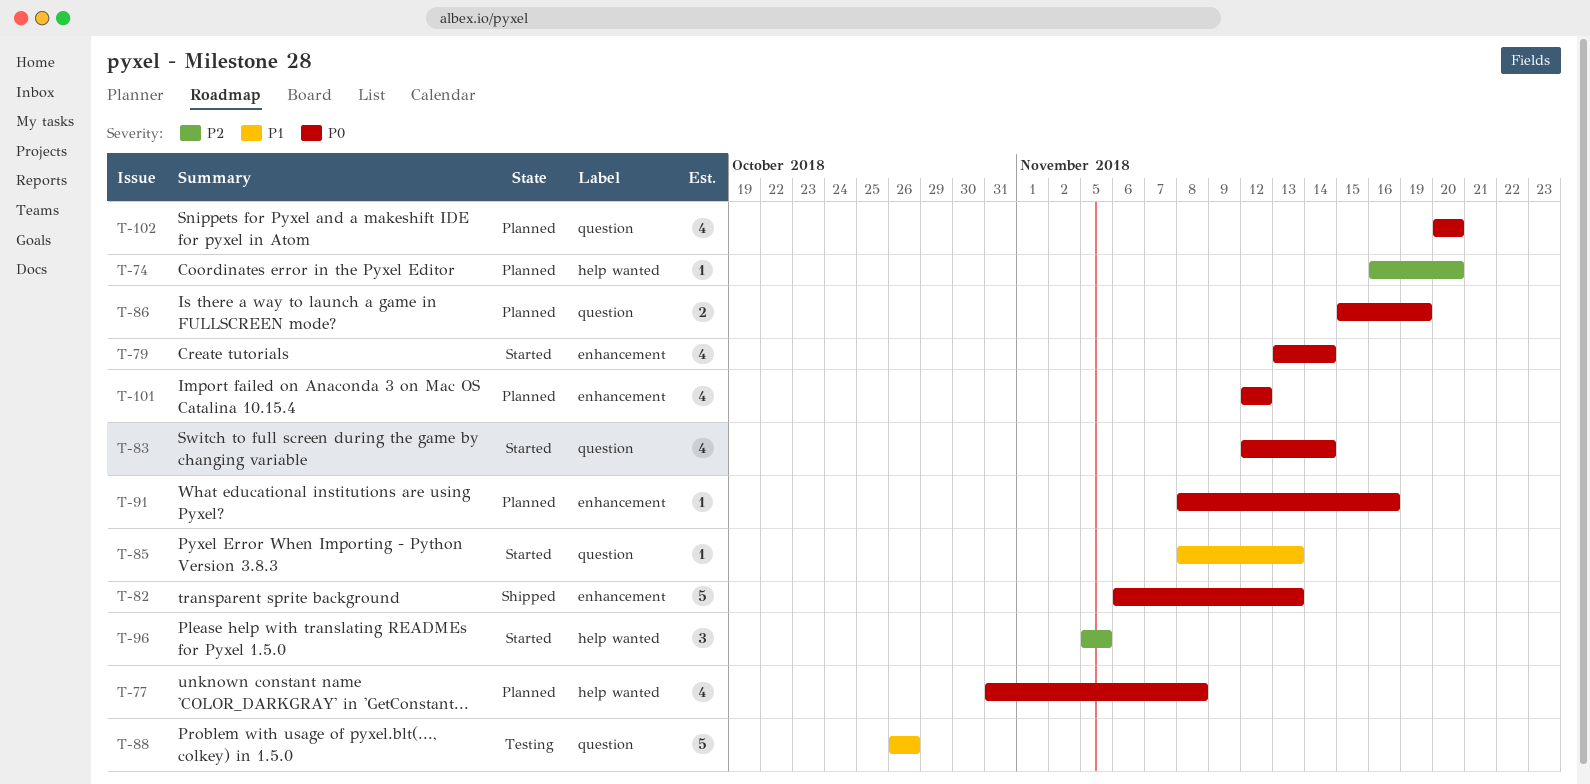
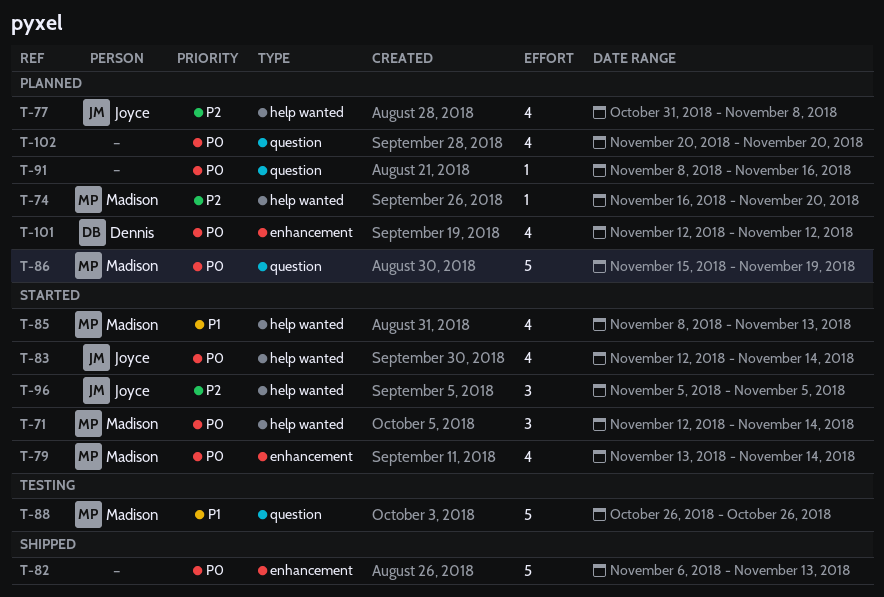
T-71: none -> present
T-77, priority: P0 -> P2
T-83, label: question -> help wanted
T-85, label: question -> help wanted
T-85, estimate: 1 -> 4
T-86, estimate: 2 -> 5
T-91, label: enhancement -> question

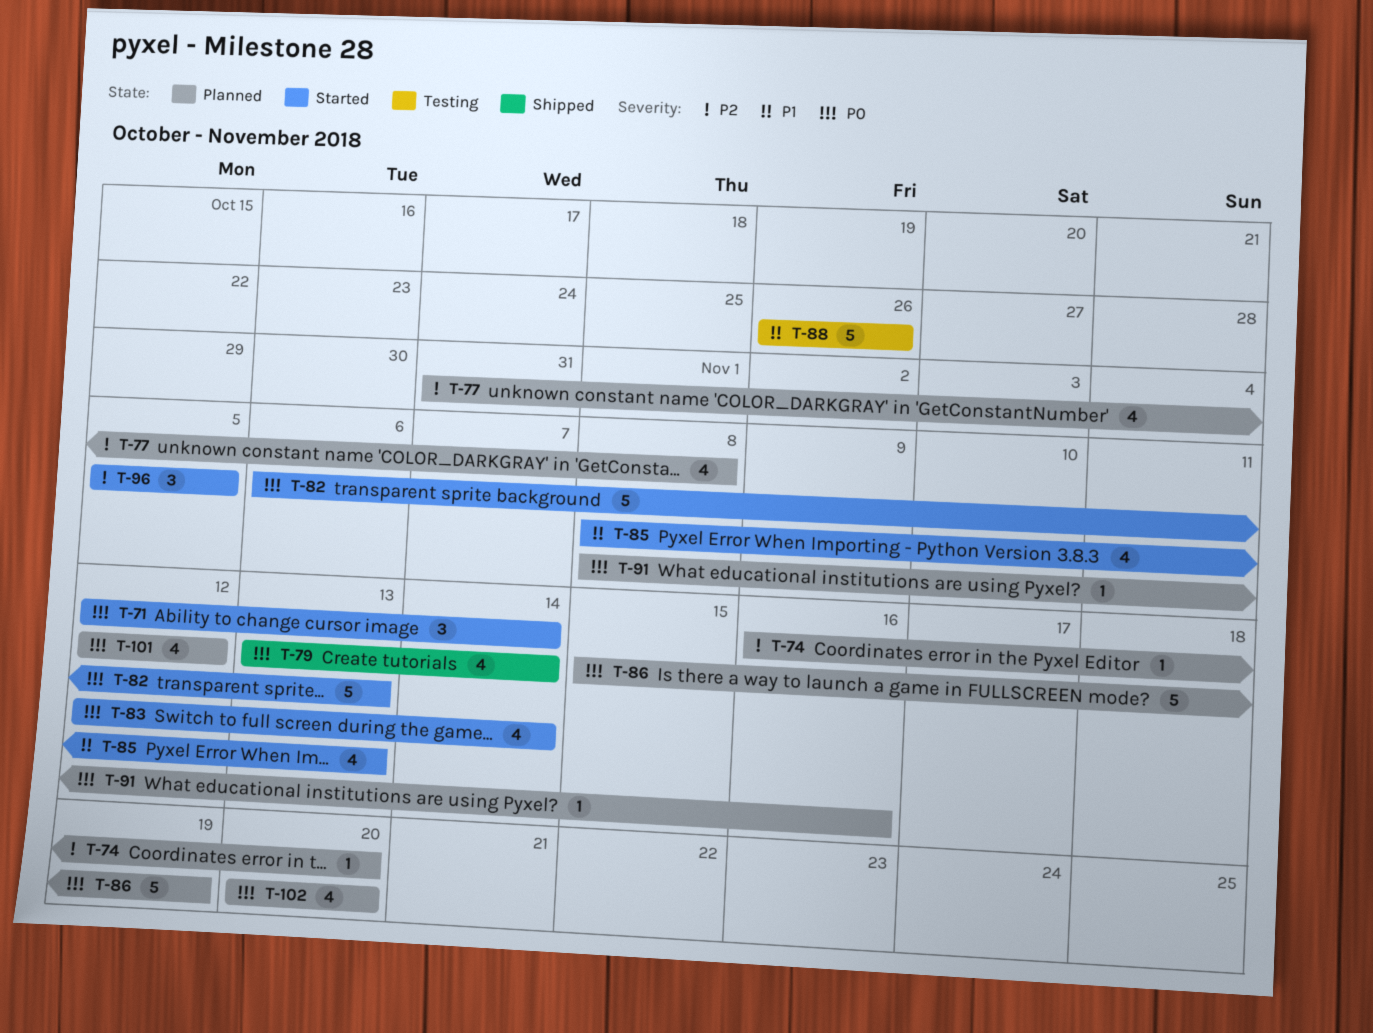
T-79, status: Started -> Shipped
T-82, status: Shipped -> Started

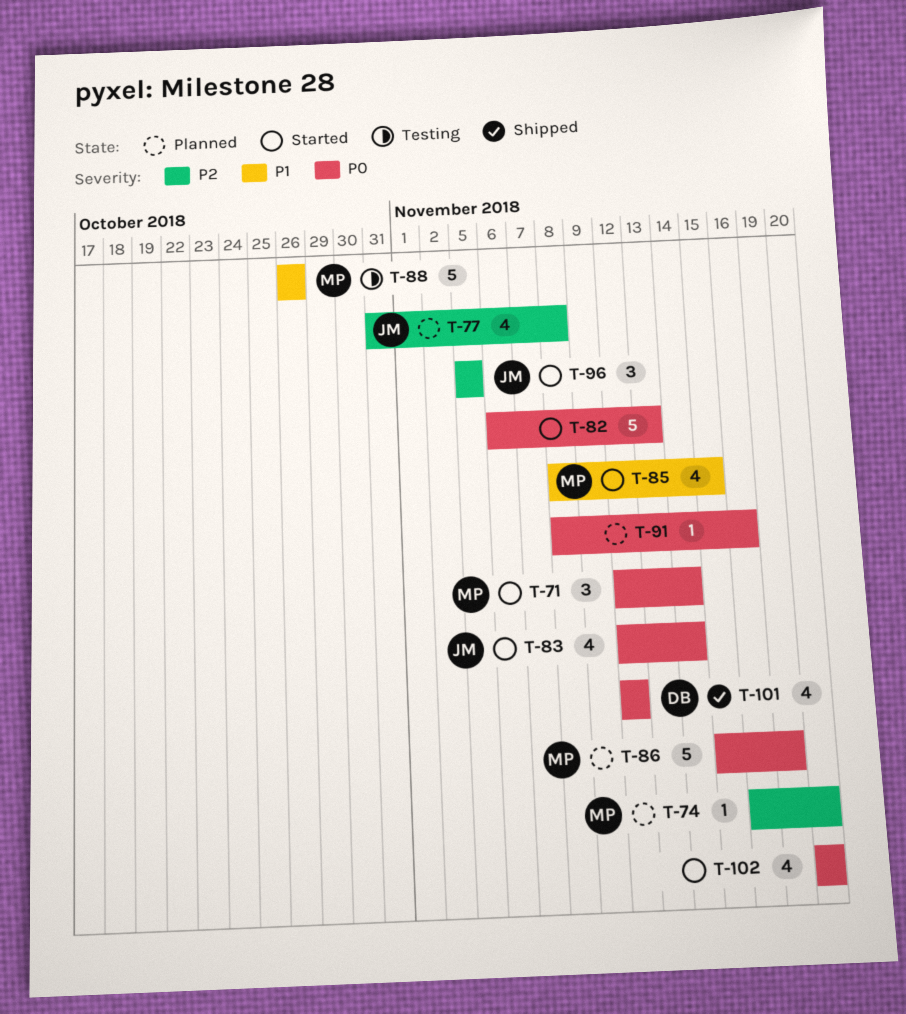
T-79: present -> none
T-85, due: Nov 13 -> Nov 15
T-101, status: Planned -> Shipped
T-102, status: Planned -> Started

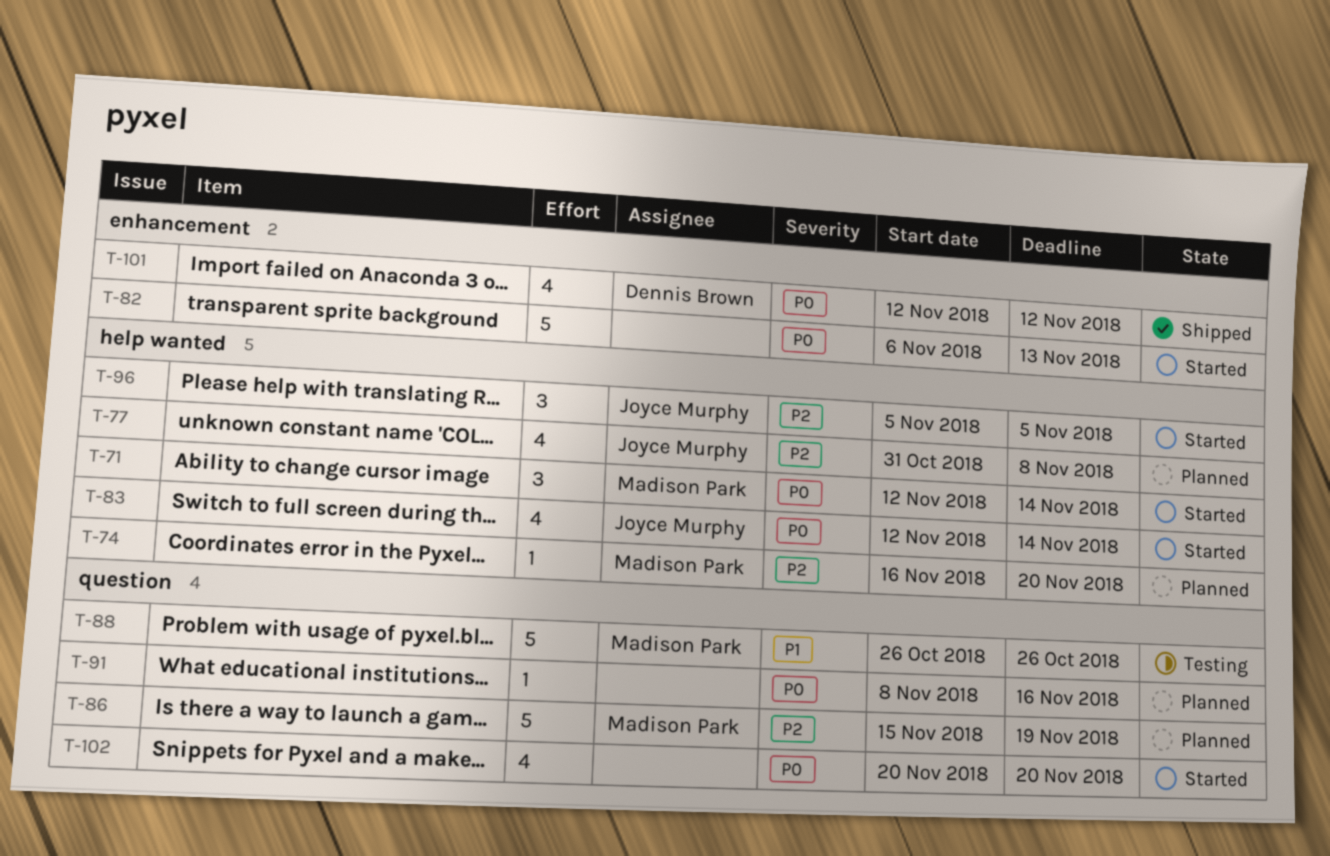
T-85: present -> none
T-86, priority: P0 -> P2

